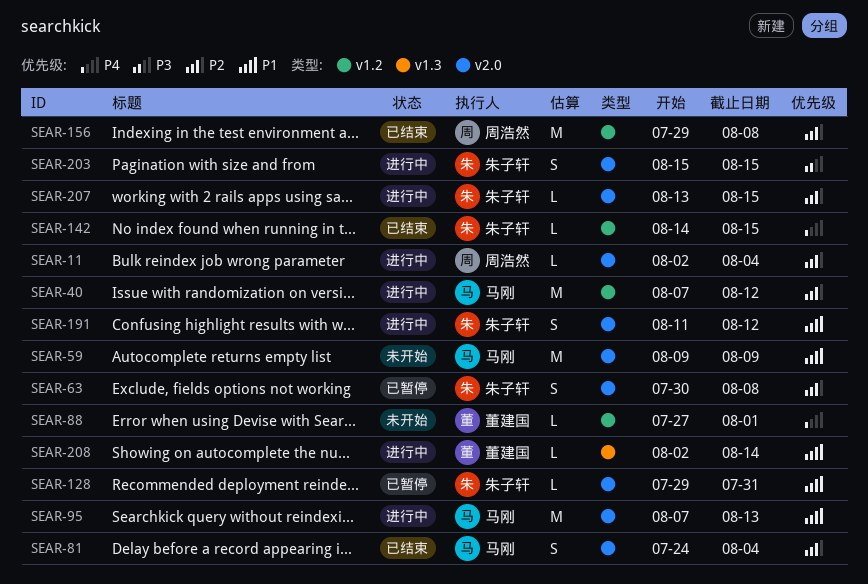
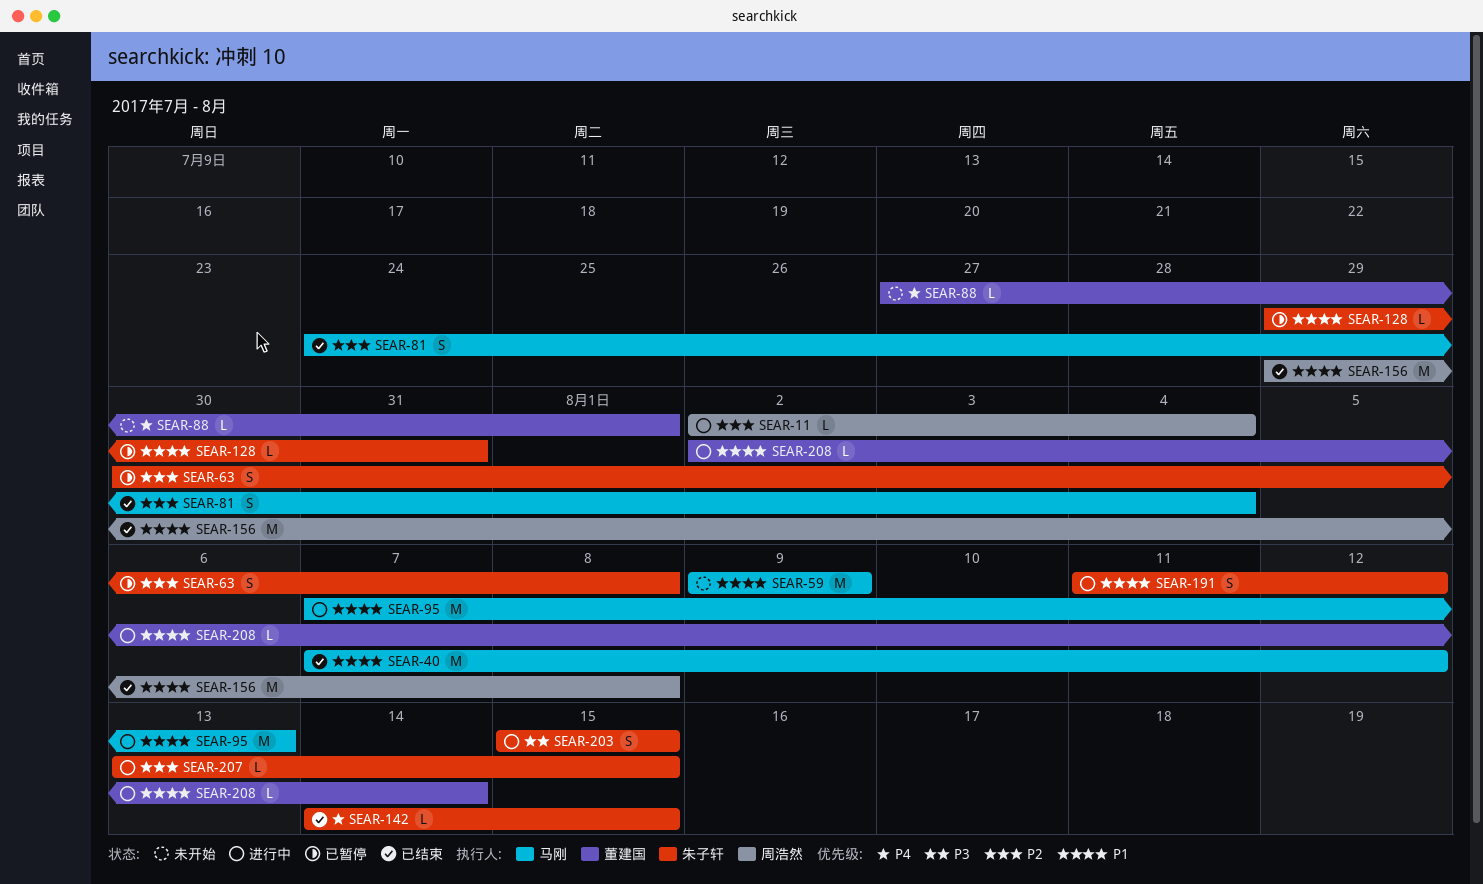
SEAR-40, status: 进行中 -> 已结束
SEAR-40, priority: P2 -> P1
SEAR-156, priority: P2 -> P1

